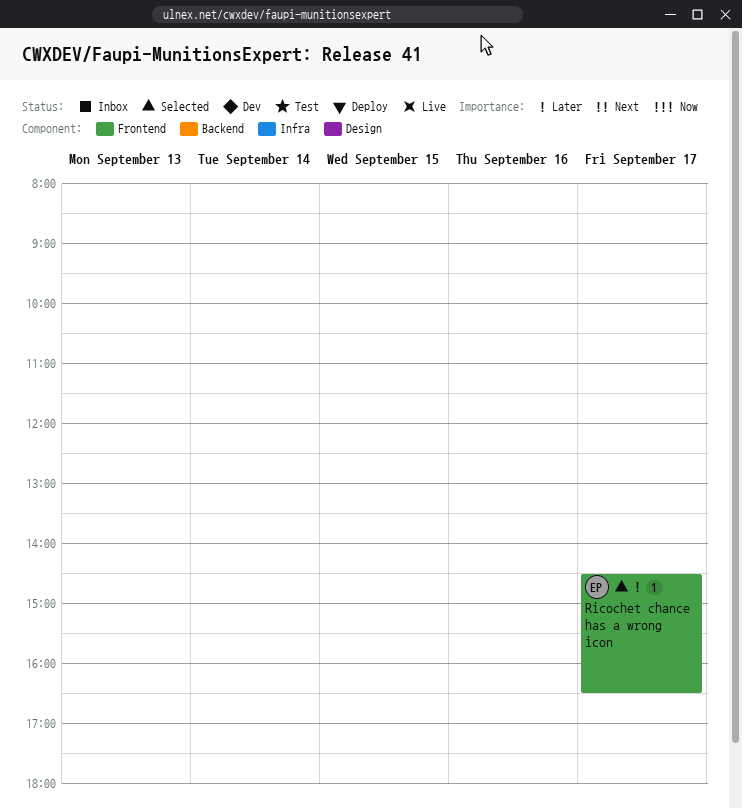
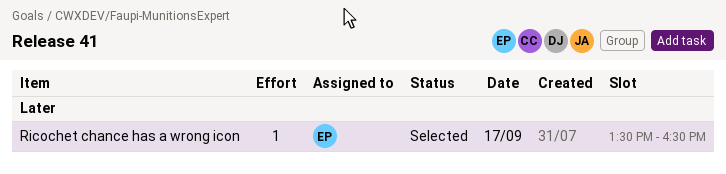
Ricochet chance has a wrong icon, begins: 14:30 -> 13:30

